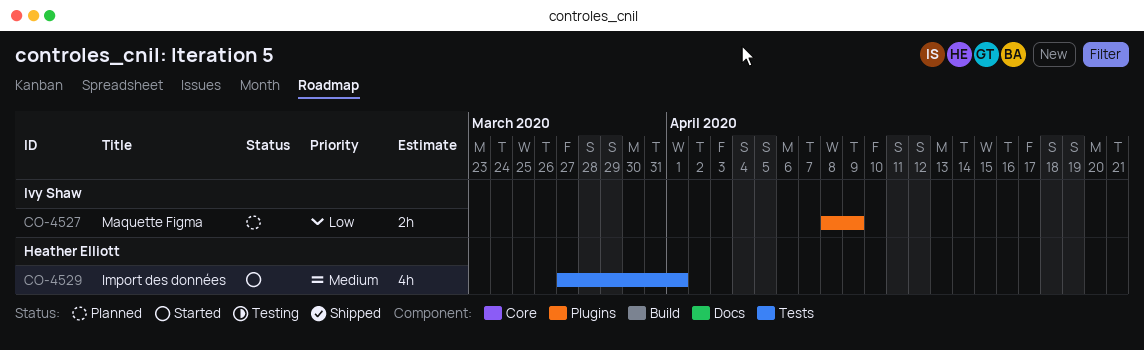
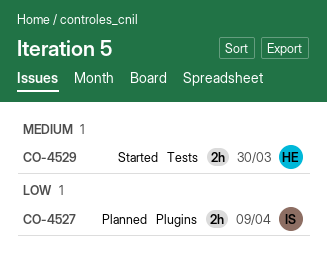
CO-4529, estimate: 4h -> 2h
CO-4529, due: Apr 1 -> Mar 30

